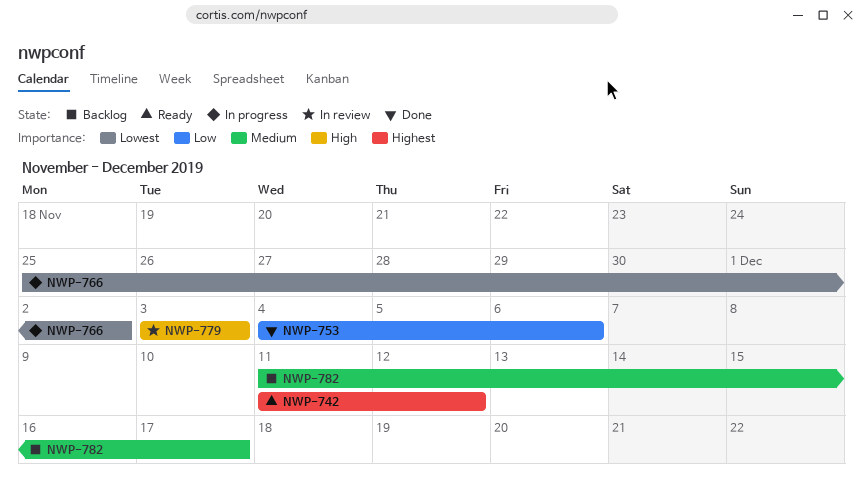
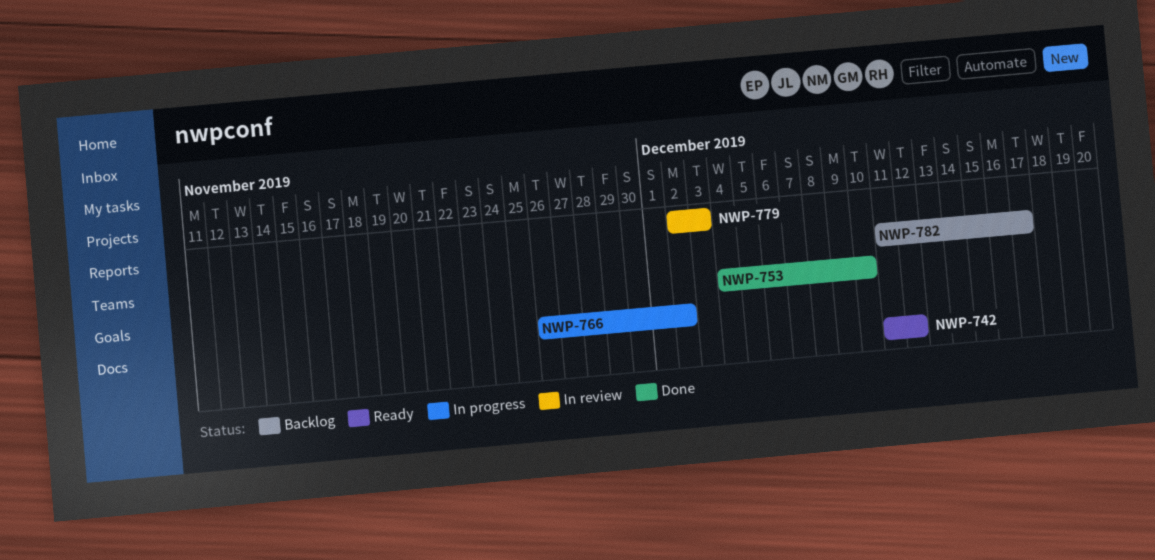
NWP-753, due: Dec 6 -> Dec 10
NWP-766, start: Nov 25 -> Nov 26
NWP-779, start: Dec 3 -> Dec 2

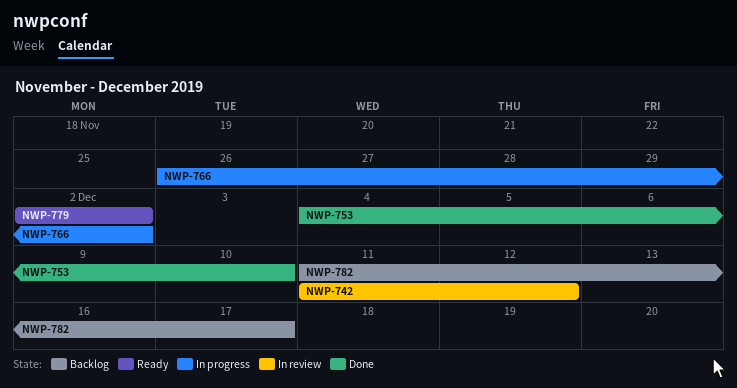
NWP-742, status: Ready -> In review
NWP-779, status: In review -> Ready
NWP-779, due: Dec 3 -> Dec 2

